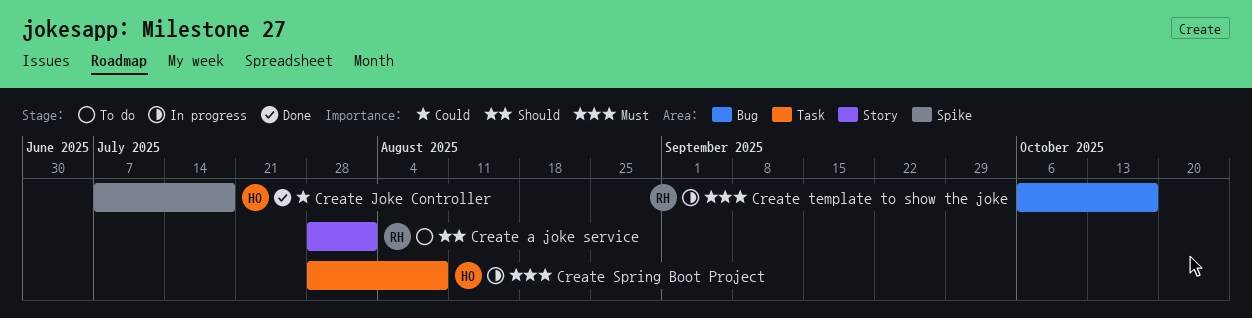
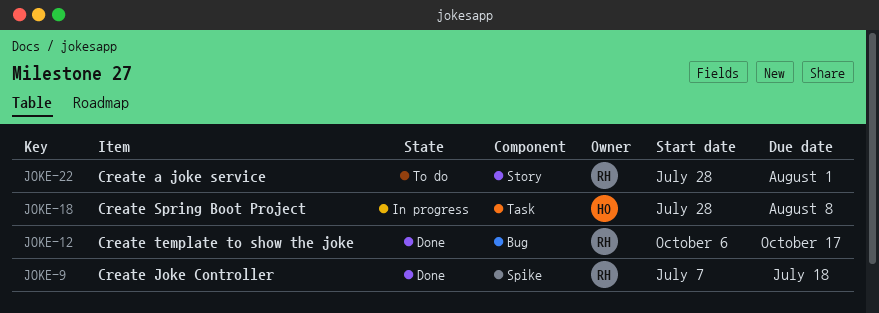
Create Joke Controller, owner: HO -> RH
Create template to show the joke, status: In progress -> Done

